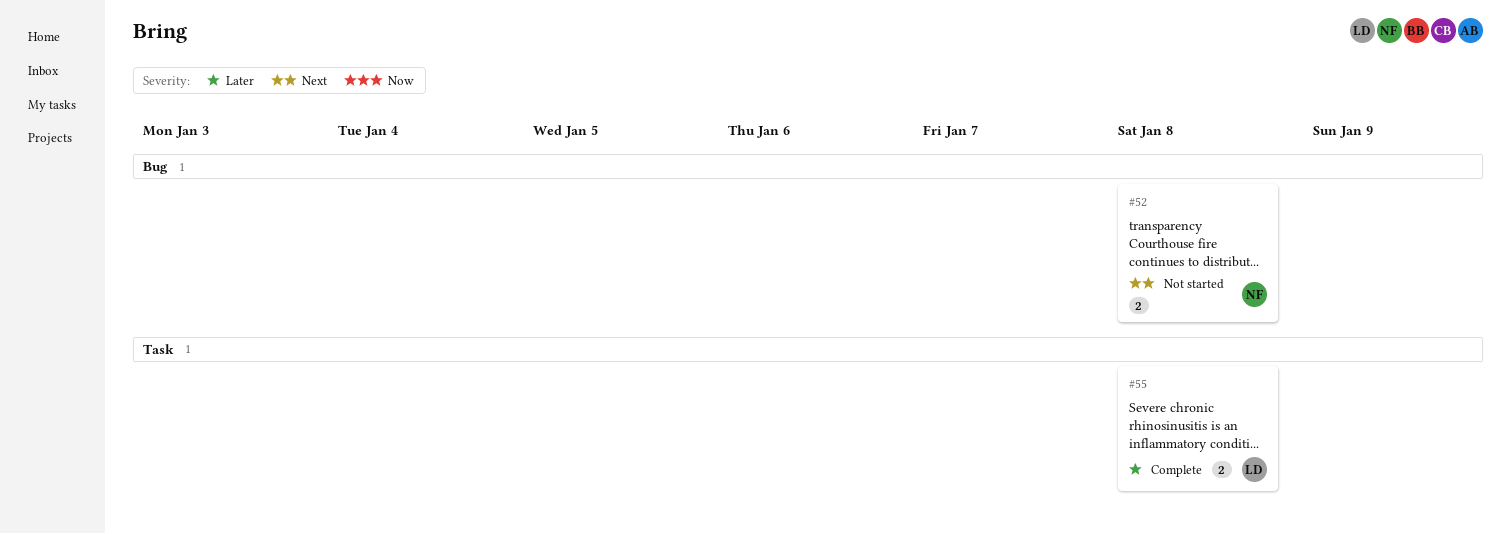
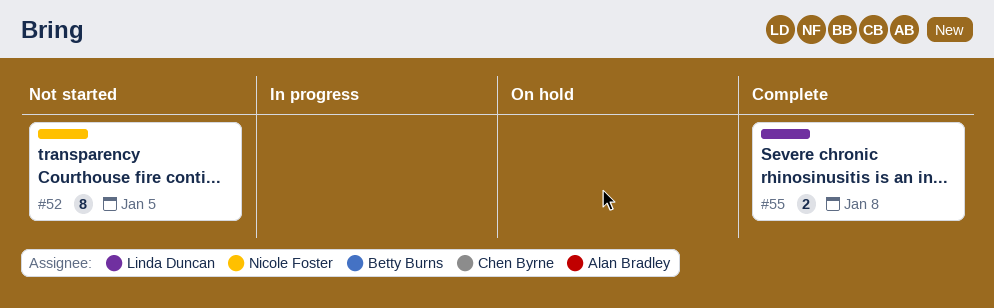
#52, estimate: 2 -> 8
#52, due: Jan 8 -> Jan 5

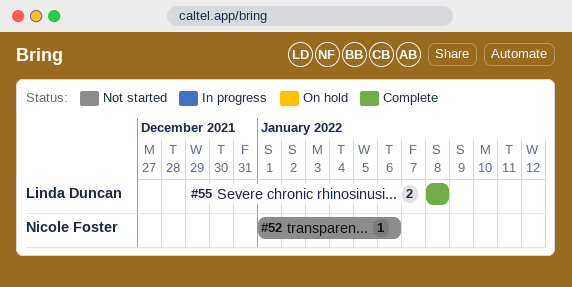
#52, estimate: 8 -> 1
#52, due: Jan 5 -> Jan 6

